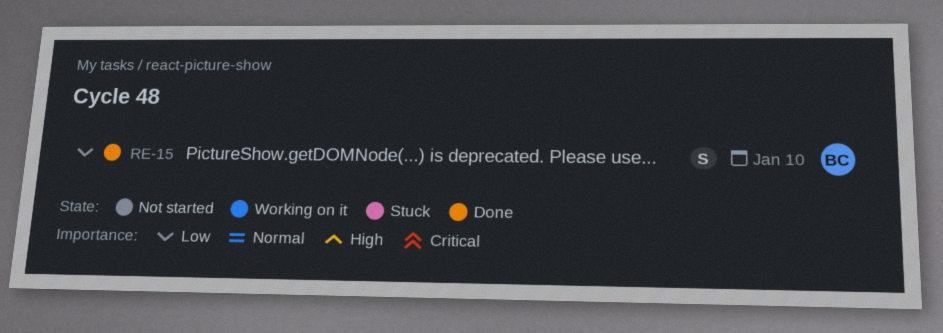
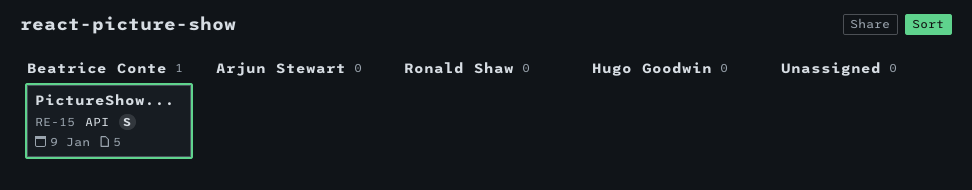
RE-15, due: Jan 10 -> Jan 9

